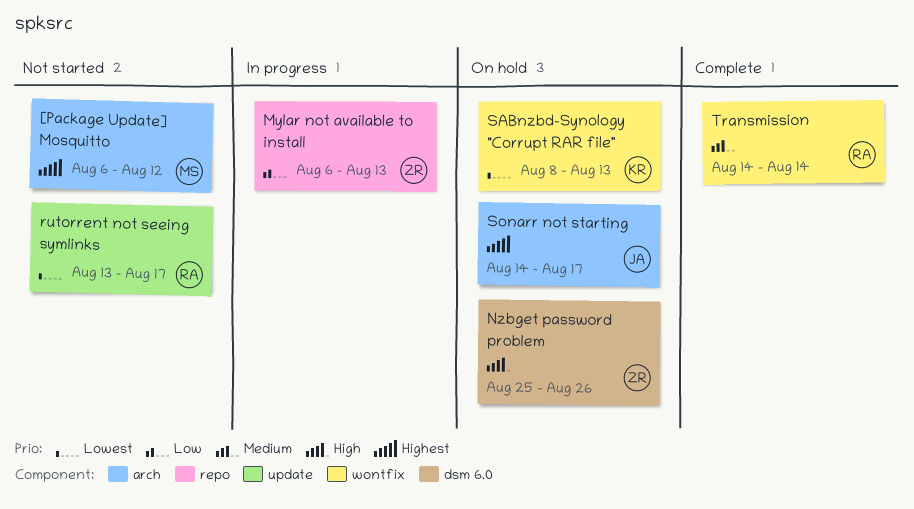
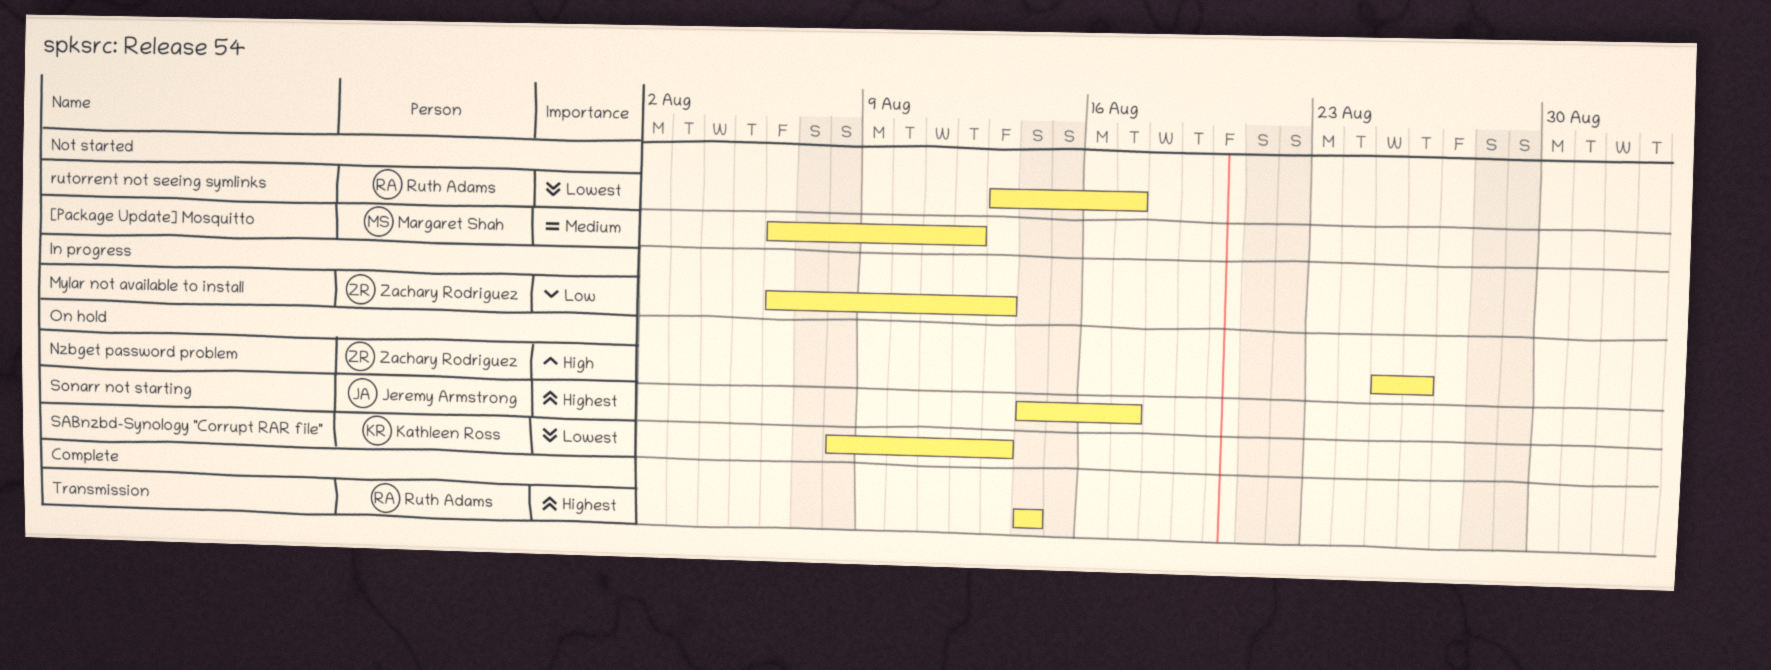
[Package Update] Mosquitto, priority: Highest -> Medium
Transmission, priority: Medium -> Highest

